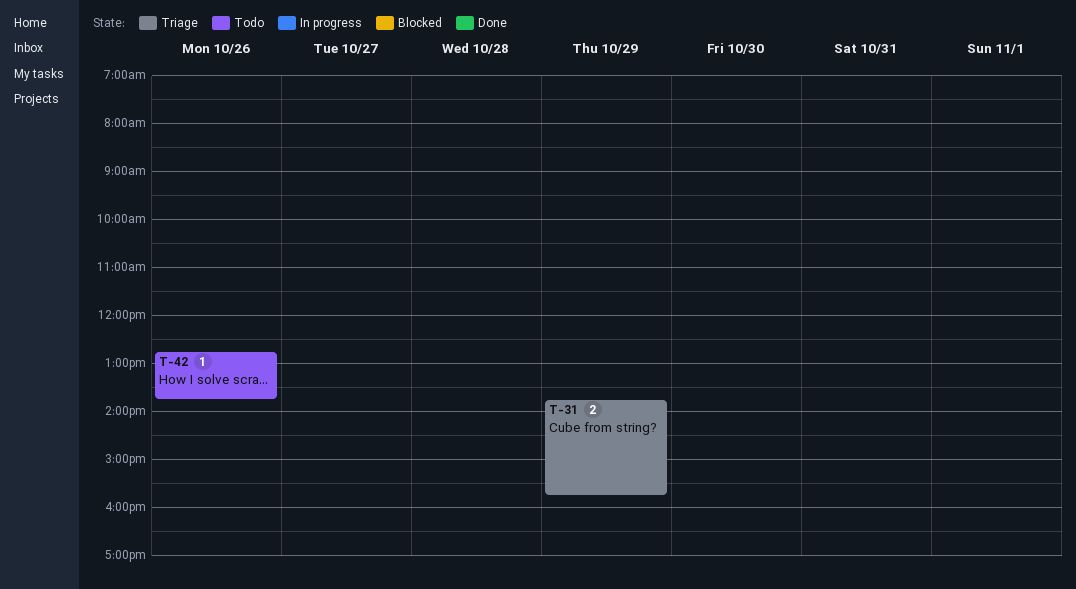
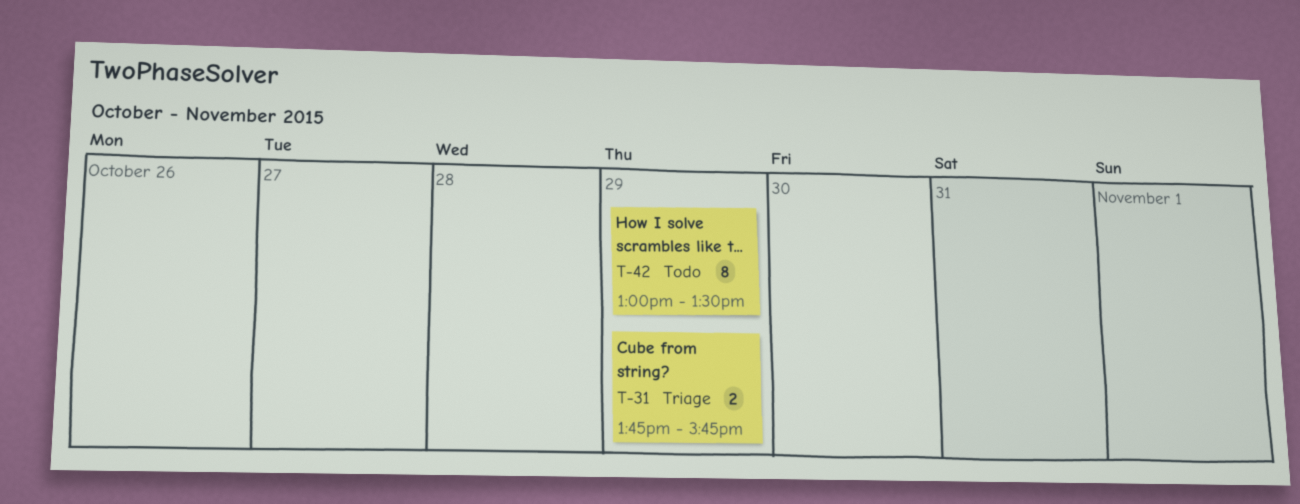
T-42, estimate: 1 -> 8
T-42, day: Oct 26 -> Oct 29
T-42, begins: 12:45 -> 13:00
T-42, ends: 13:45 -> 13:30

